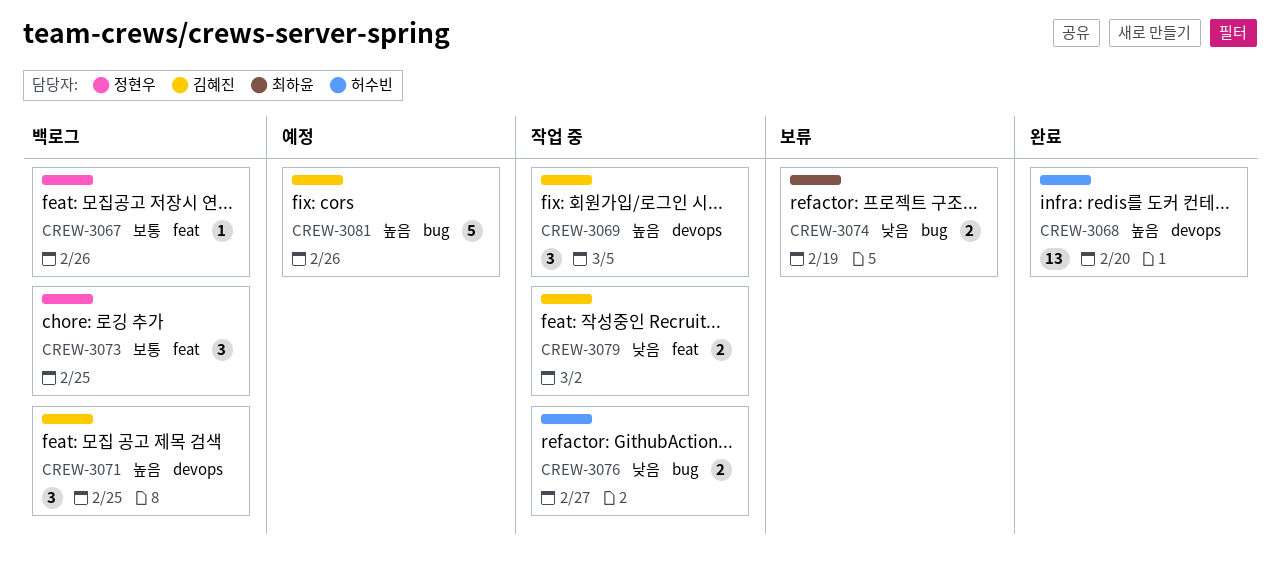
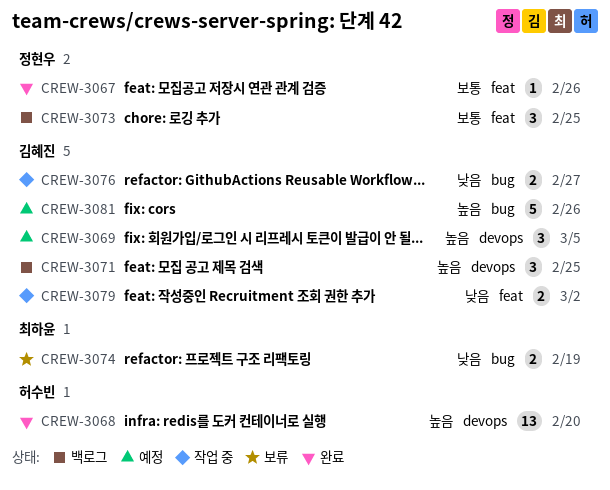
CREW-3067, status: 백로그 -> 완료
CREW-3069, status: 작업 중 -> 예정
CREW-3076, owner: 허수빈 -> 김혜진

